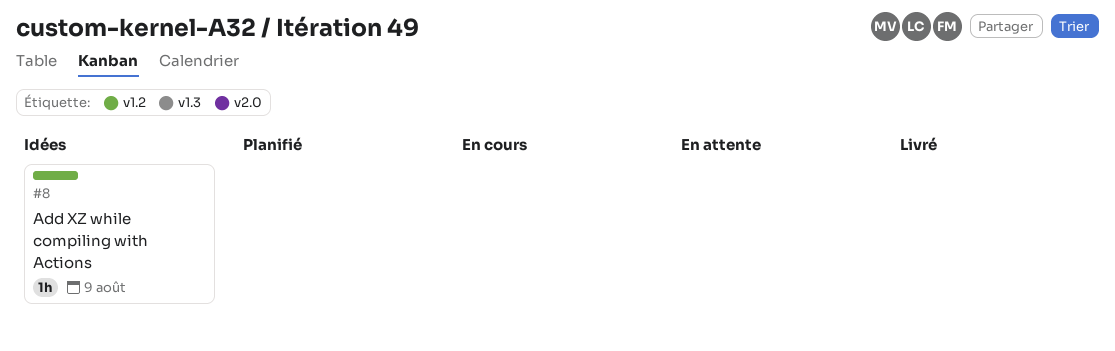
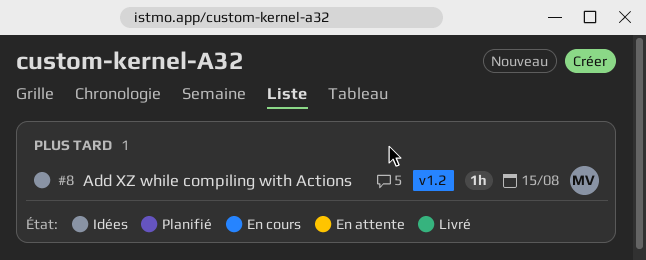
#8, due: Aug 9 -> Aug 15

